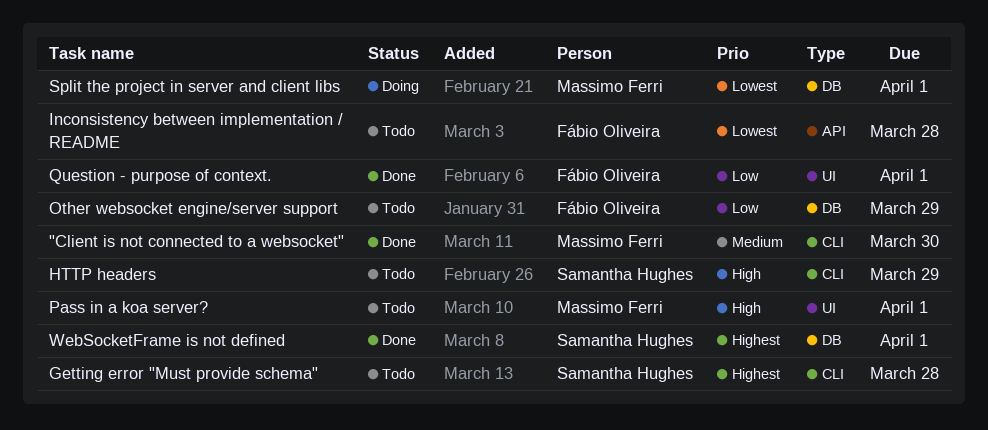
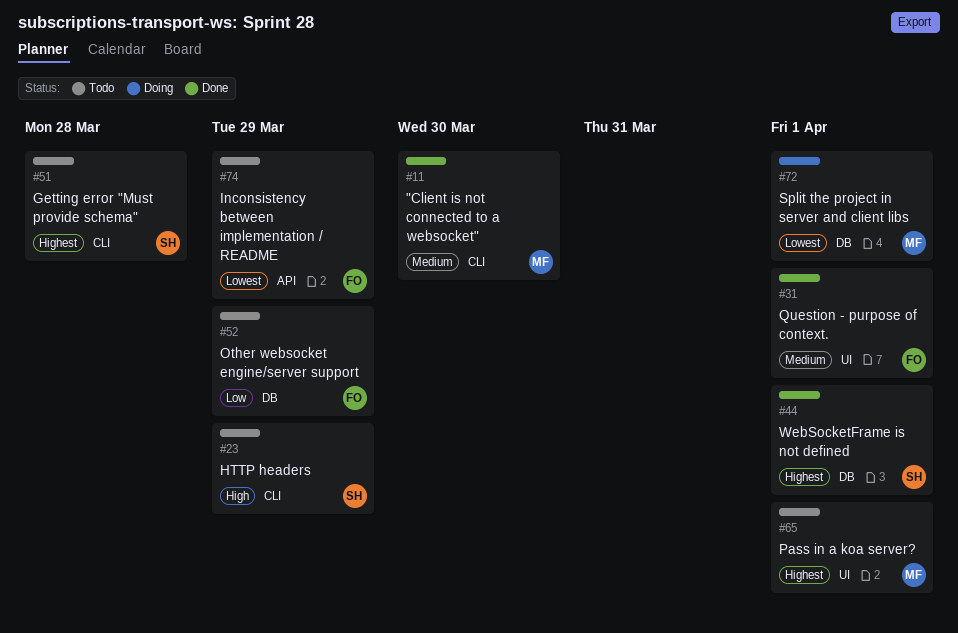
Inconsistency between implementation / README, due: Mar 28 -> Mar 29
Pass in a koa server?, priority: High -> Highest
Question - purpose of context., priority: Low -> Medium

